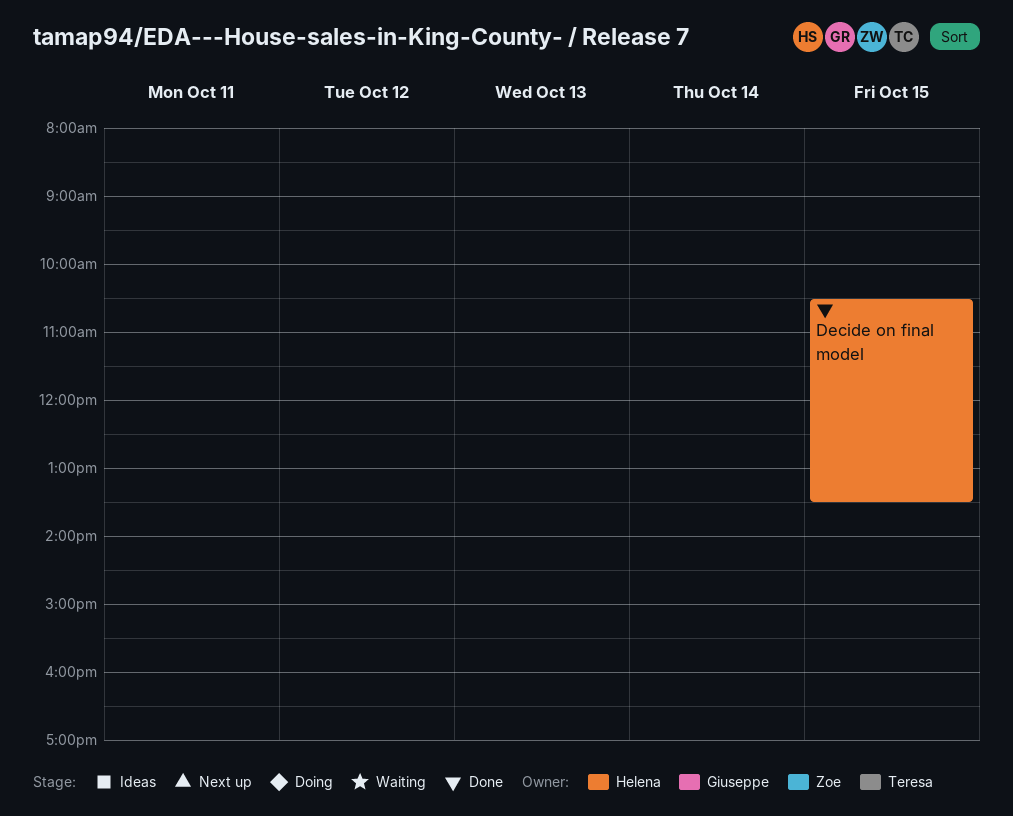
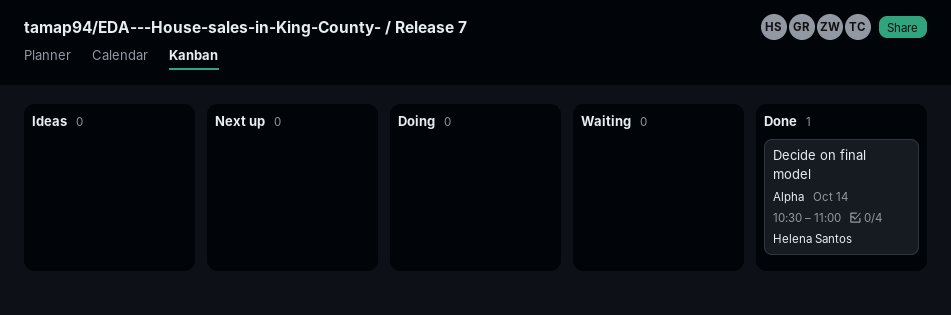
Decide on final model, day: Oct 15 -> Oct 14
Decide on final model, ends: 13:30 -> 11:00

